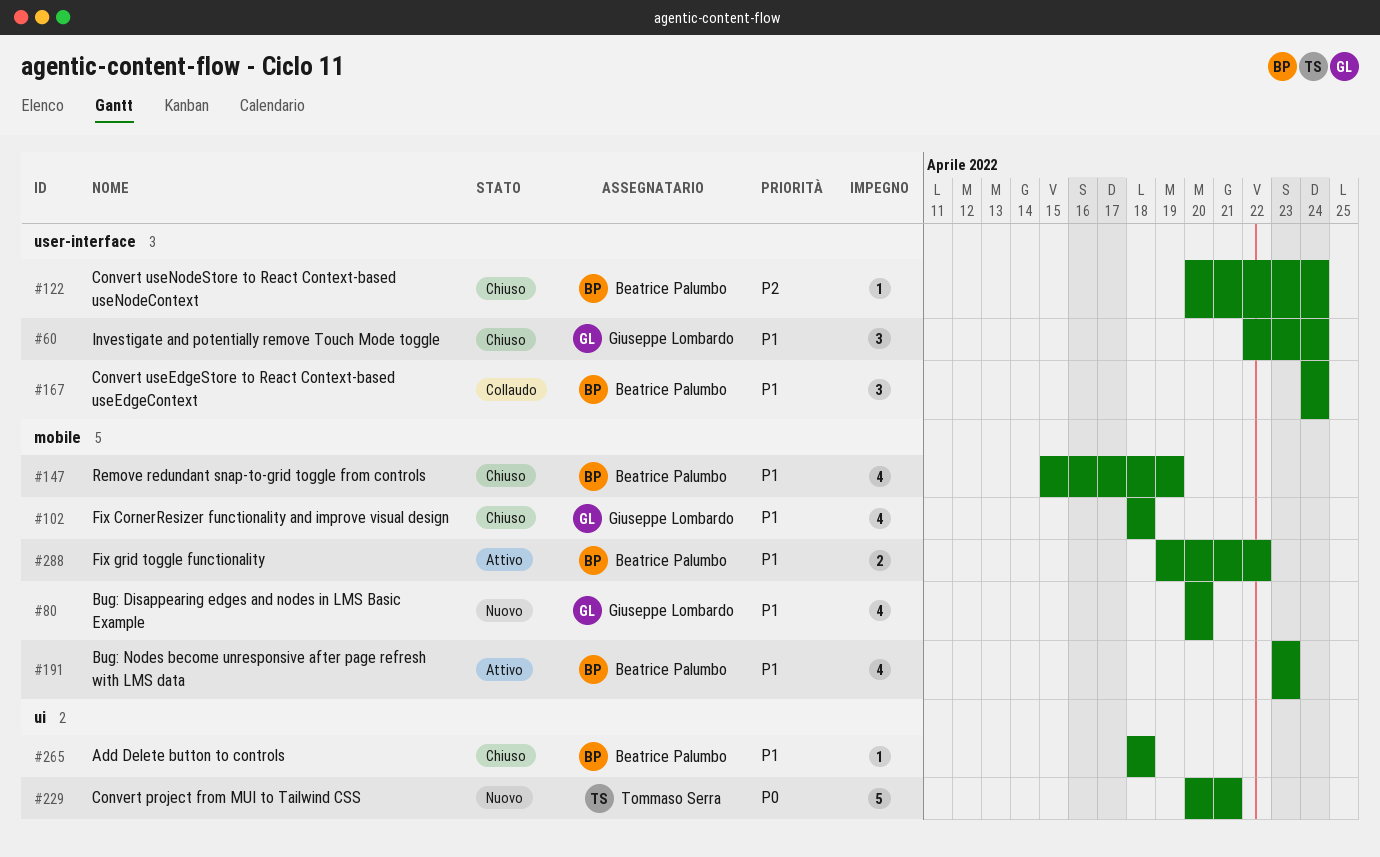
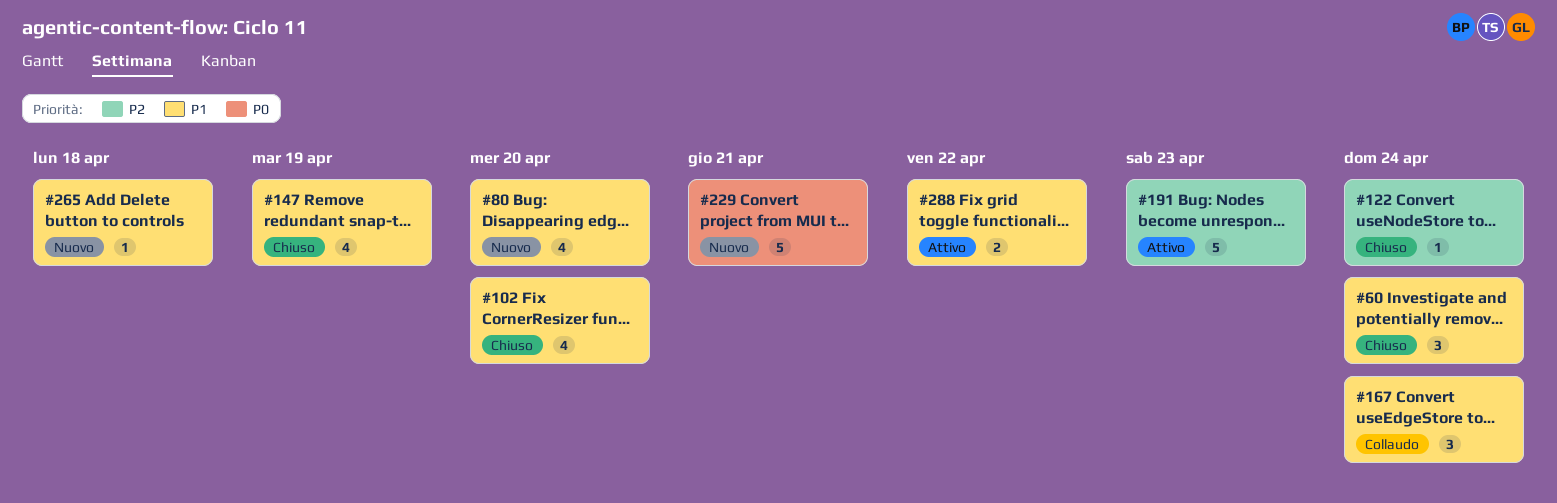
#102, due: Apr 18 -> Apr 20
#191, priority: P1 -> P2
#191, estimate: 4 -> 5
#265, status: Chiuso -> Nuovo

